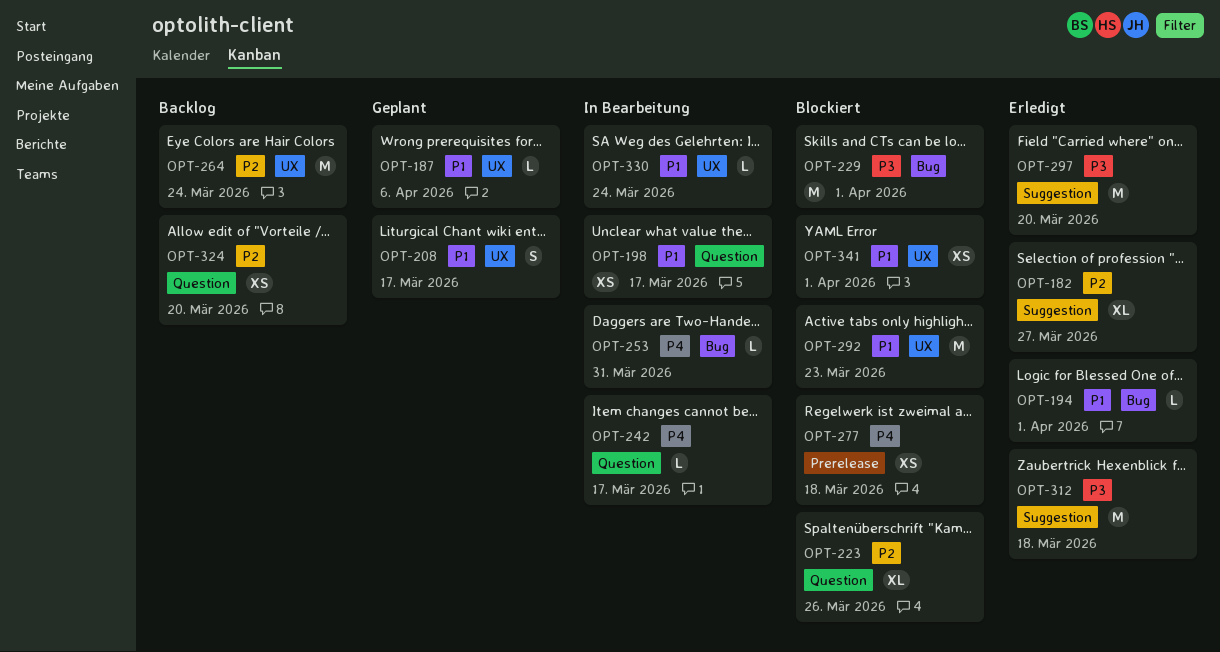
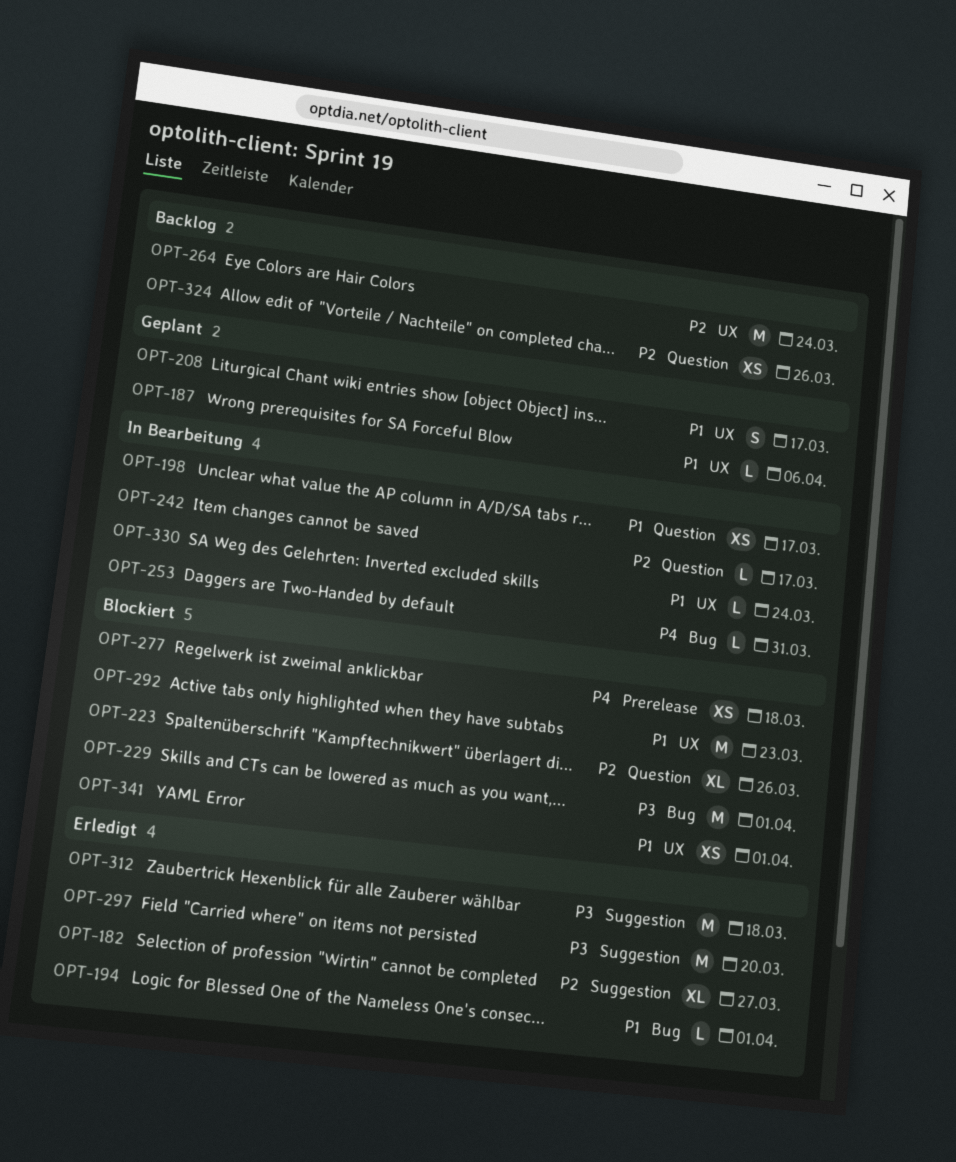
OPT-242, priority: P4 -> P2
OPT-324, due: Mar 20 -> Mar 26

